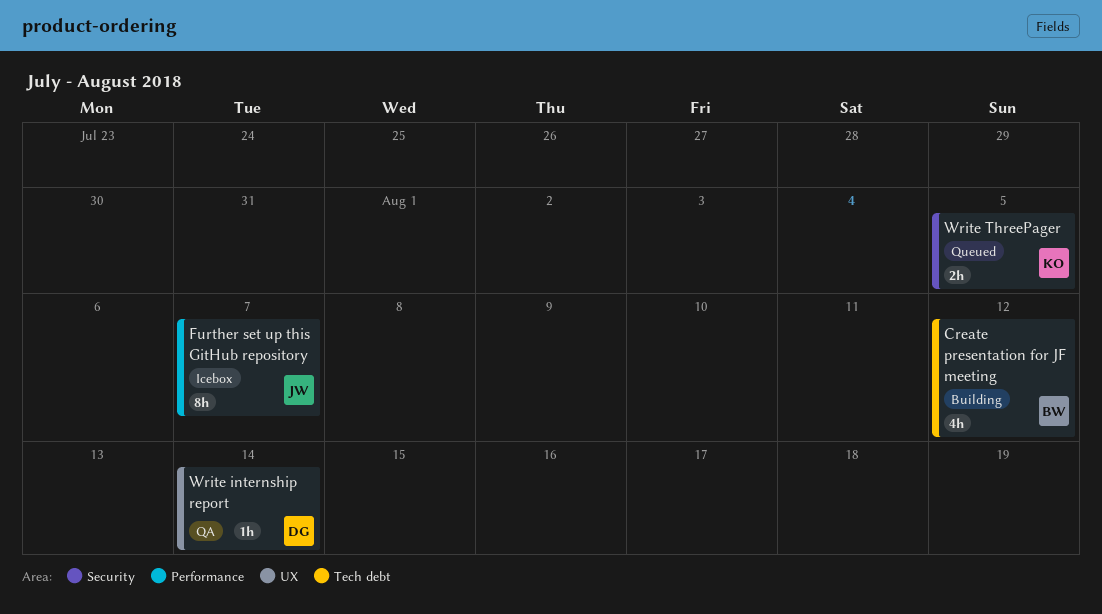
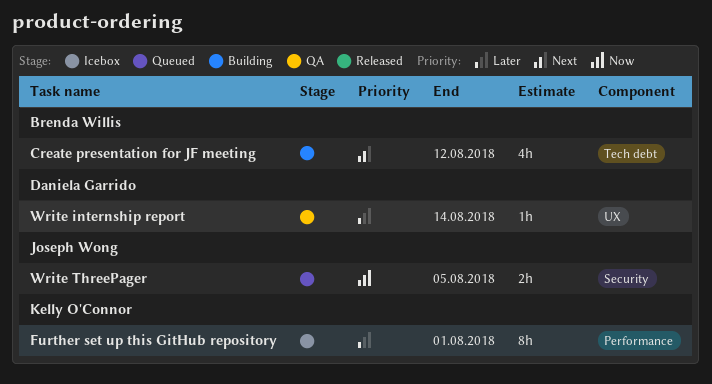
Further set up this GitHub repository, owner: Joseph Wong -> Kelly O'Connor
Further set up this GitHub repository, due: Aug 7 -> Aug 1
Write ThreePager, owner: Kelly O'Connor -> Joseph Wong

